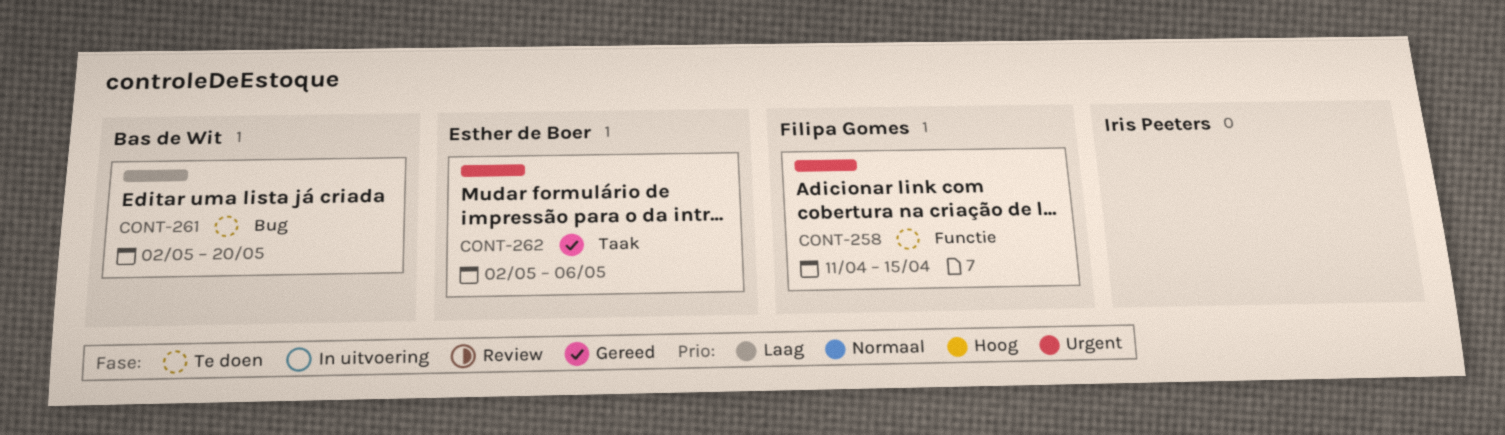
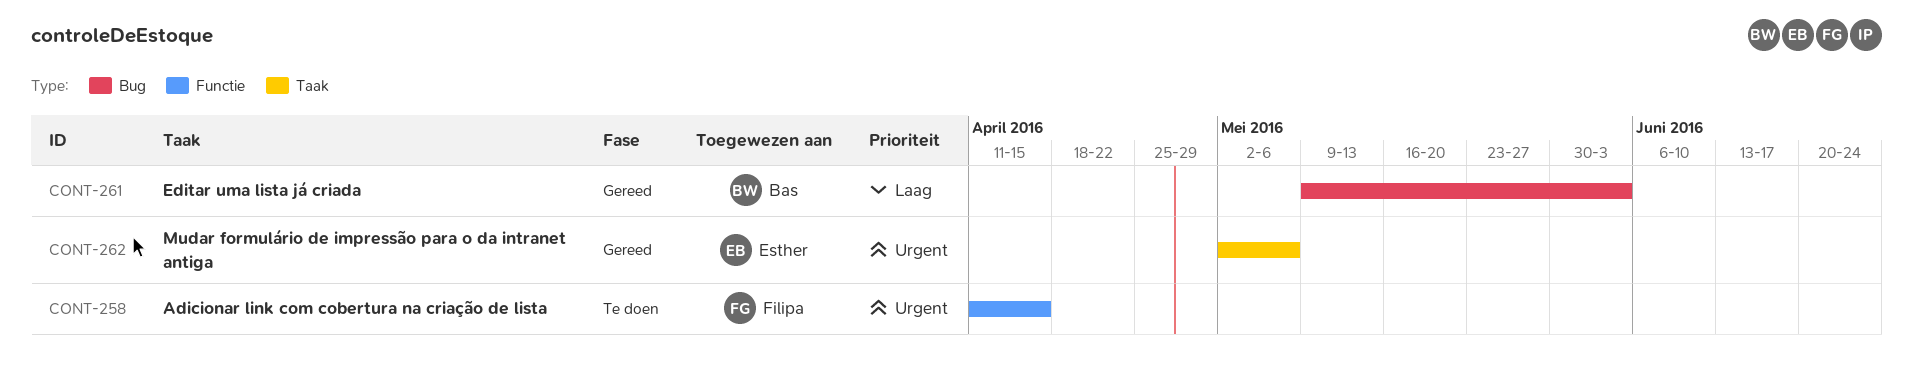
CONT-261, status: Te doen -> Gereed
CONT-261, start: May 2 -> May 9
CONT-261, due: May 20 -> Jun 3

